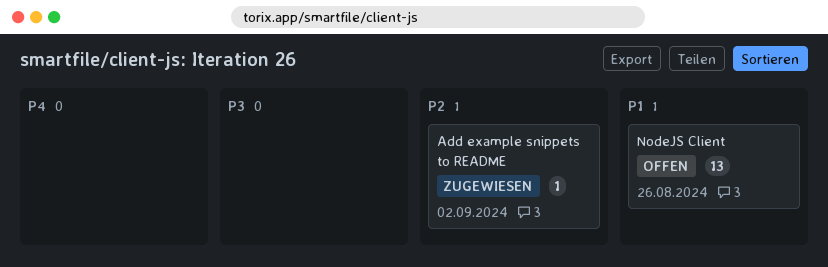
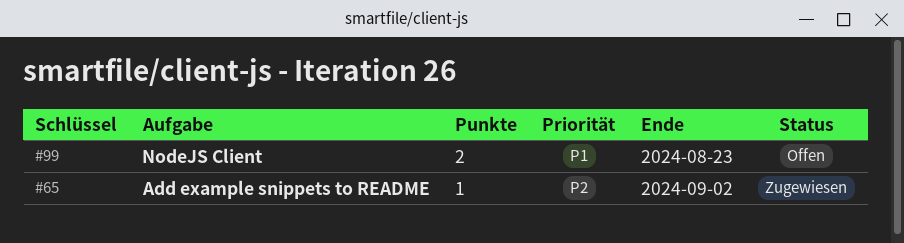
NodeJS Client, estimate: 13 -> 2
NodeJS Client, due: Aug 26 -> Aug 23

